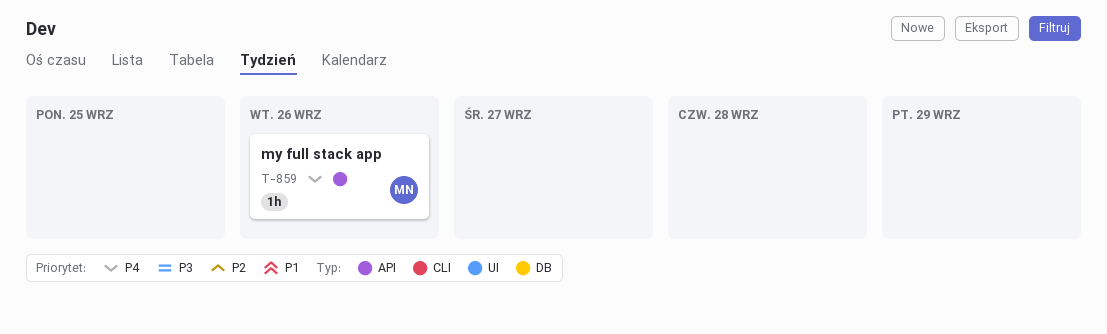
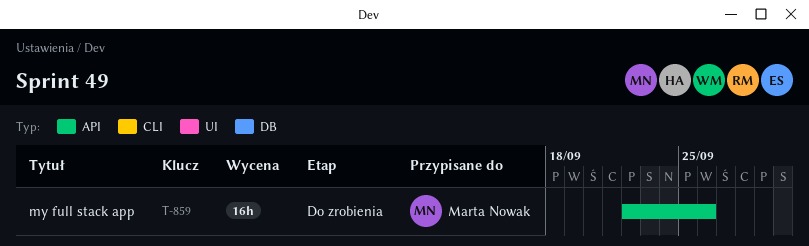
T-859, estimate: 1h -> 16h

